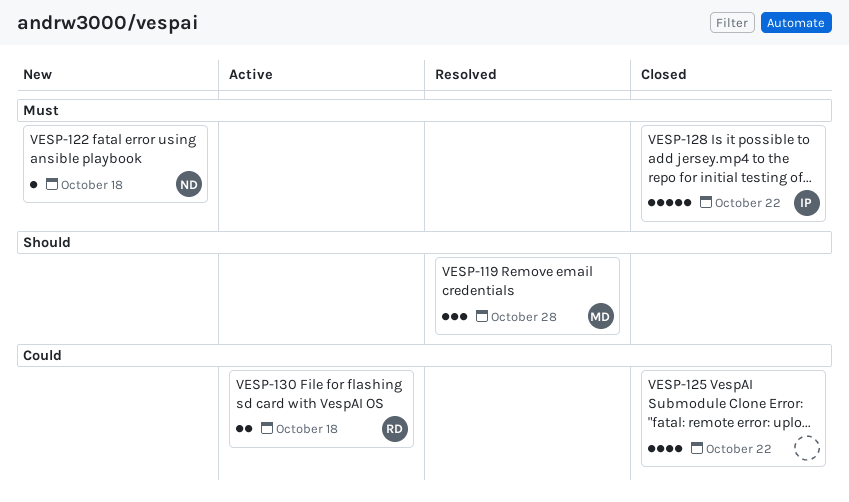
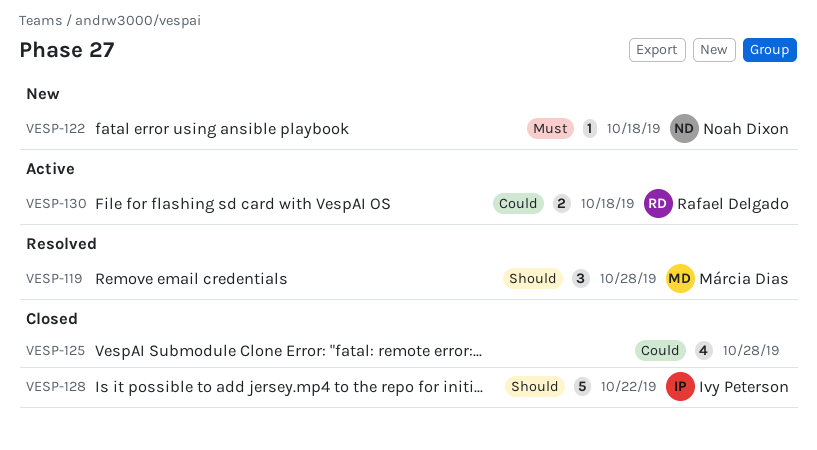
VESP-125, due: Oct 22 -> Oct 28
VESP-128, priority: Must -> Should

